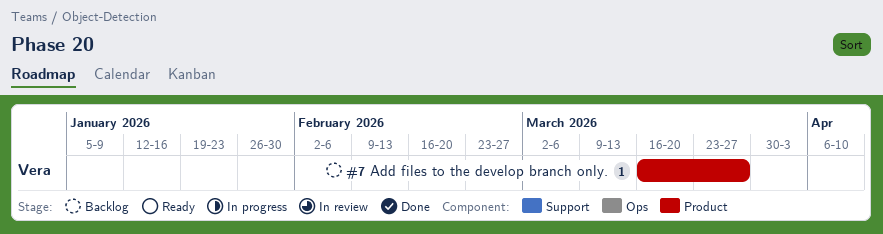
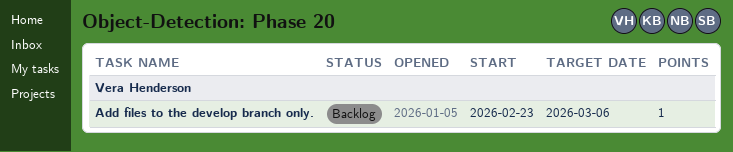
Add files to the develop branch only., start: Mar 16 -> Feb 23
Add files to the develop branch only., due: Mar 27 -> Mar 6

